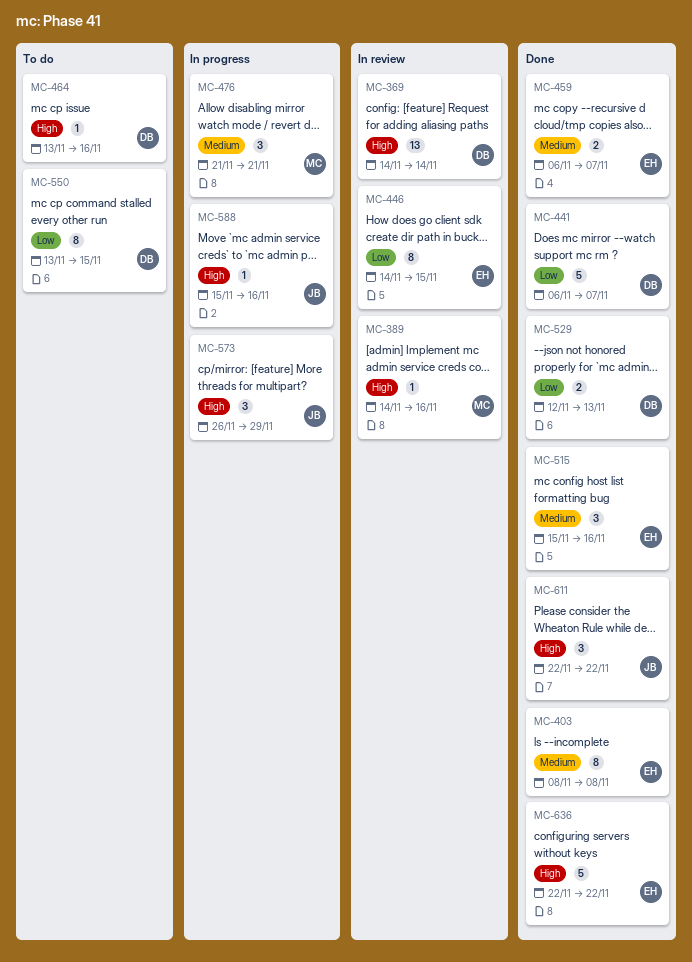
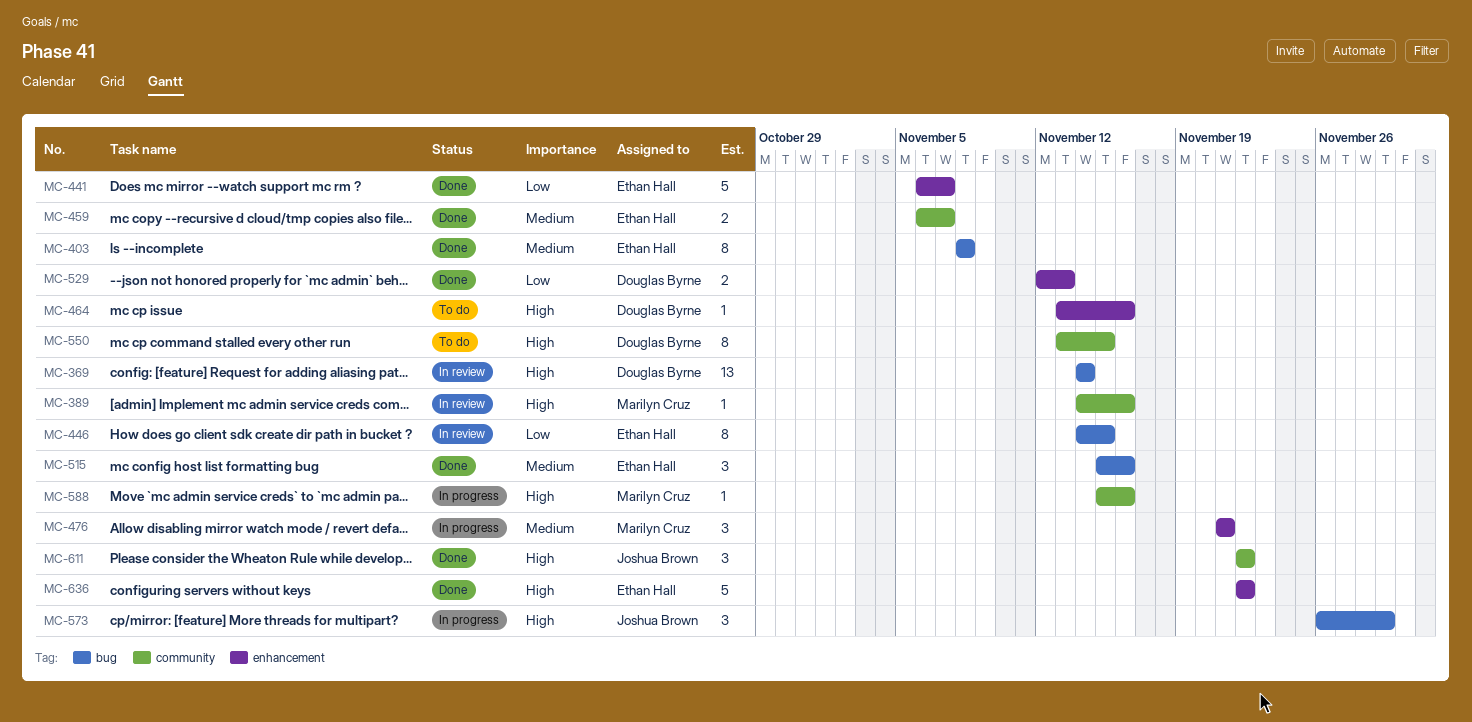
MC-441, owner: Douglas Byrne -> Ethan Hall
MC-550, priority: Low -> High
MC-588, owner: Joshua Brown -> Marilyn Cruz

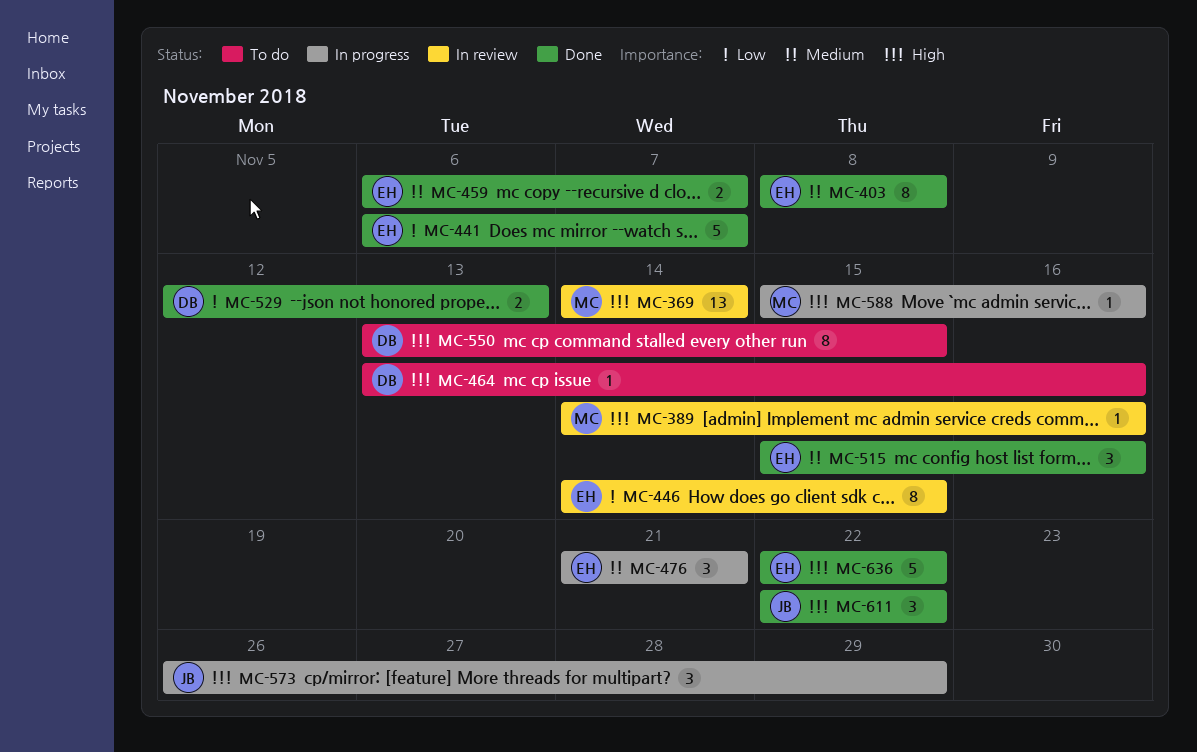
MC-369, owner: Douglas Byrne -> Marilyn Cruz
MC-476, owner: Marilyn Cruz -> Ethan Hall

